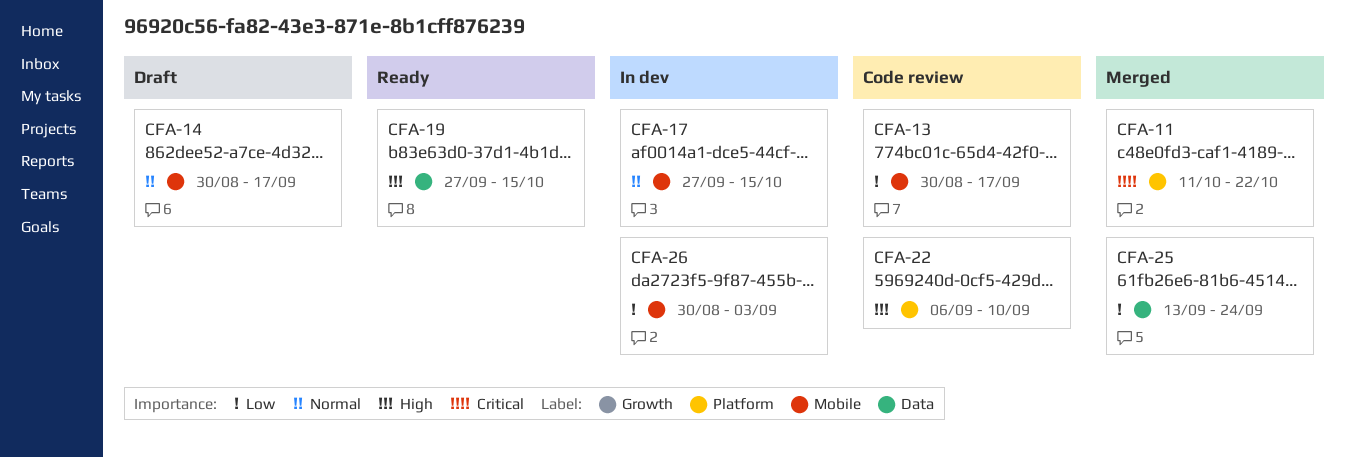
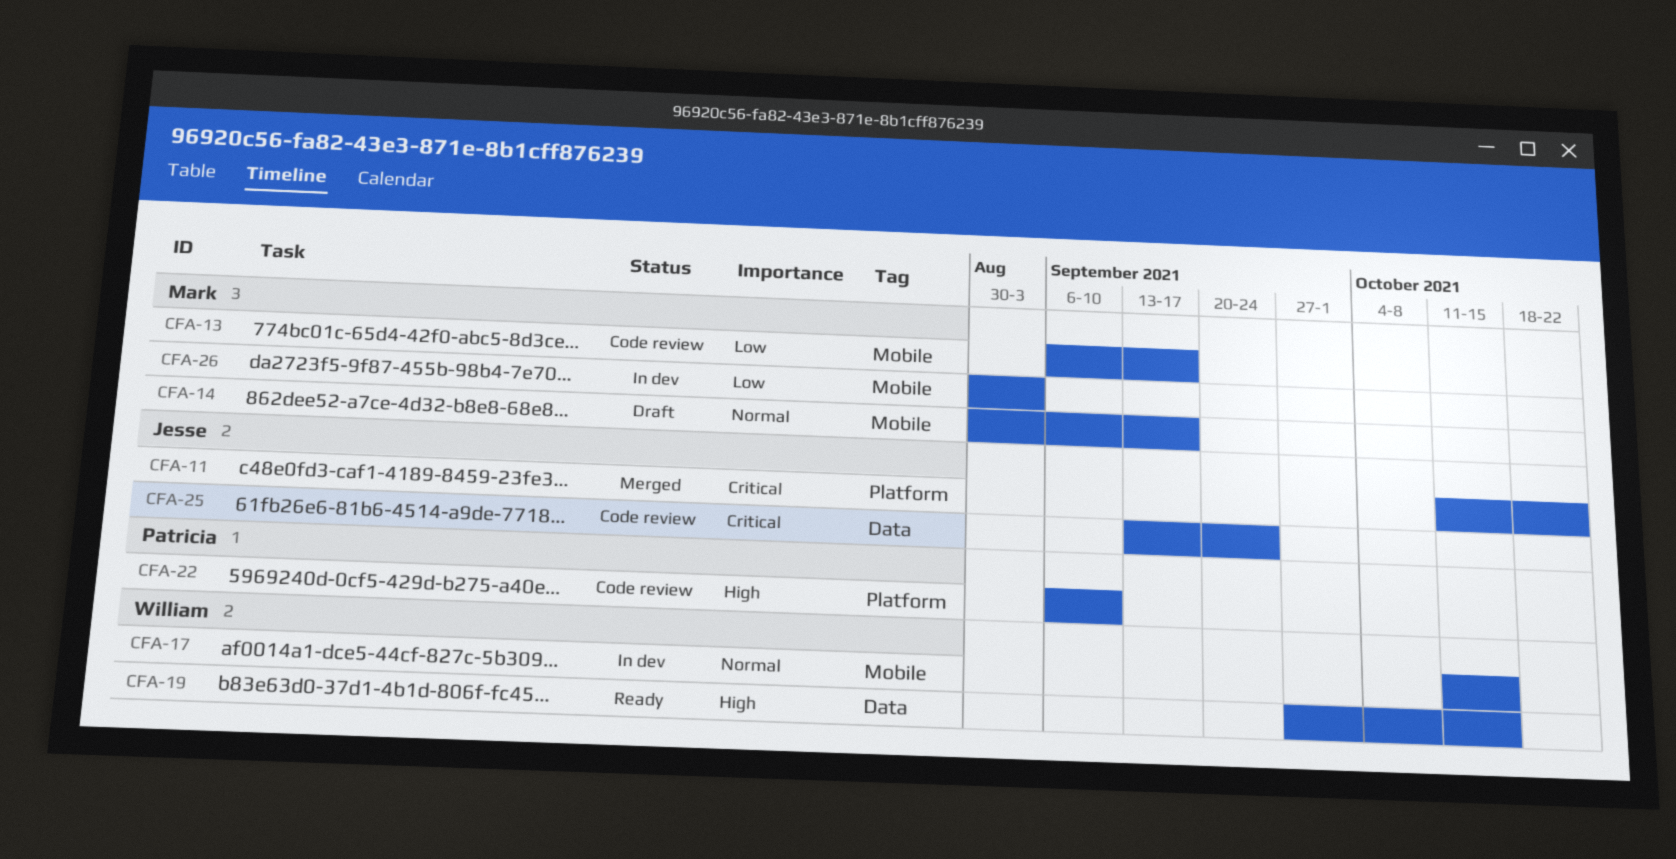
CFA-13, start: Aug 30 -> Sep 6
CFA-17, start: Sep 27 -> Oct 11
CFA-25, status: Merged -> Code review
CFA-25, priority: Low -> Critical

